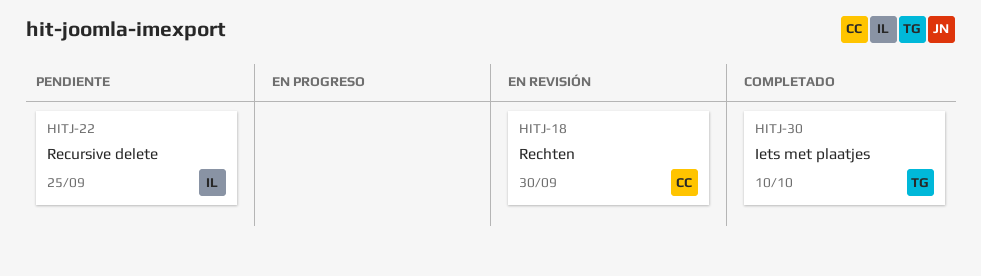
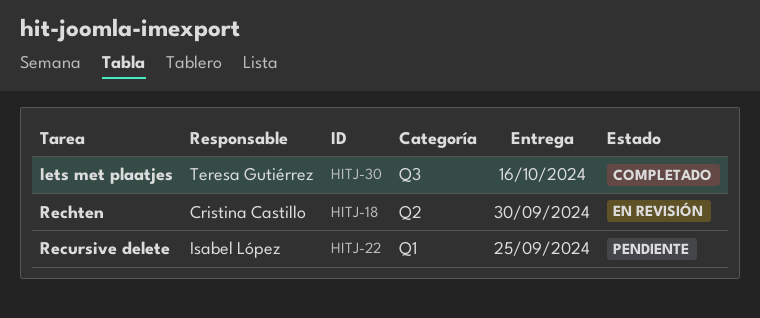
HITJ-30, due: Oct 10 -> Oct 16

